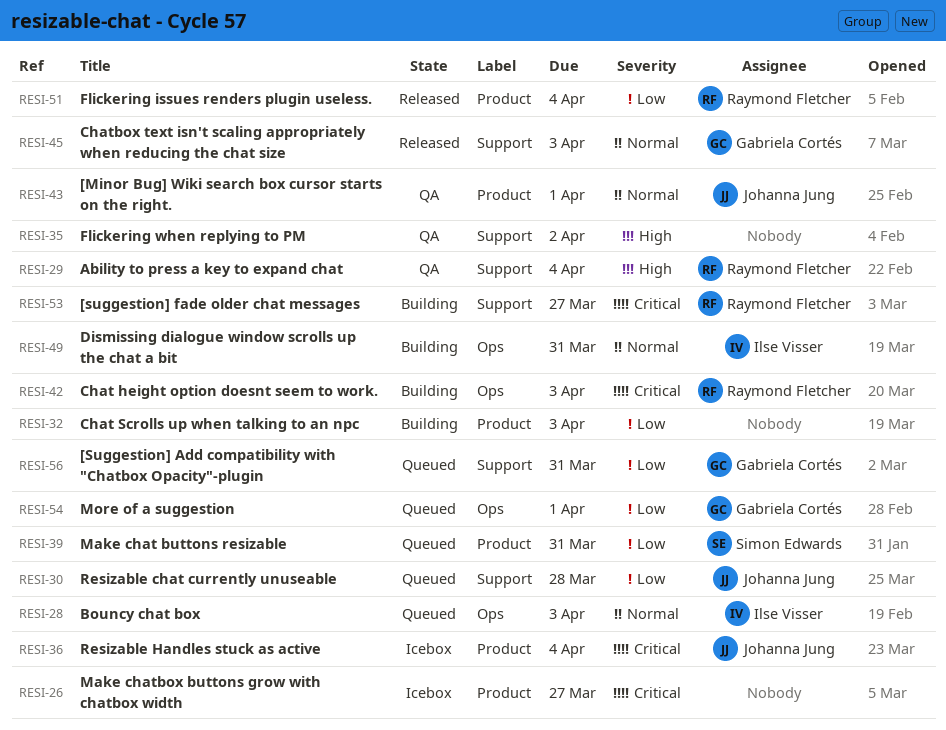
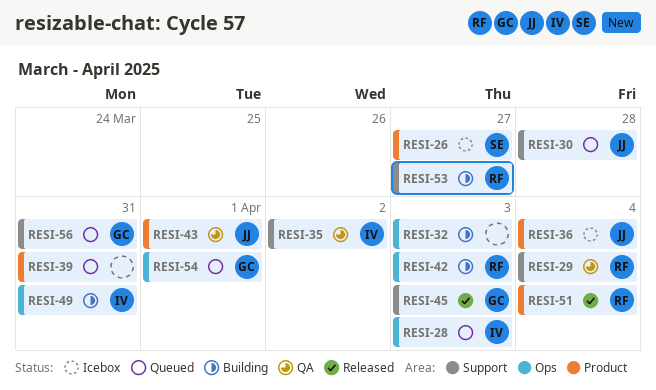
RESI-26, owner: none -> Simon Edwards
RESI-32, label: Product -> Ops
RESI-35, owner: none -> Ilse Visser
RESI-39, owner: Simon Edwards -> none

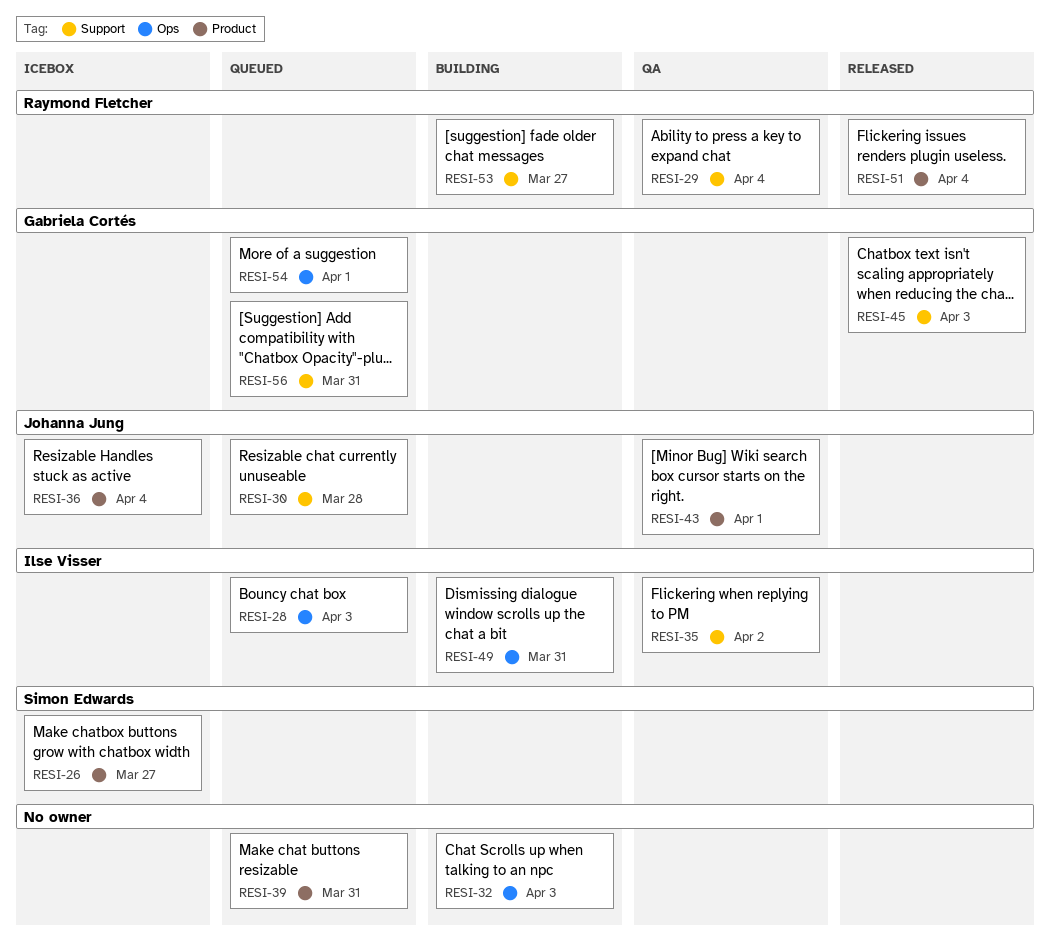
RESI-42: present -> none

